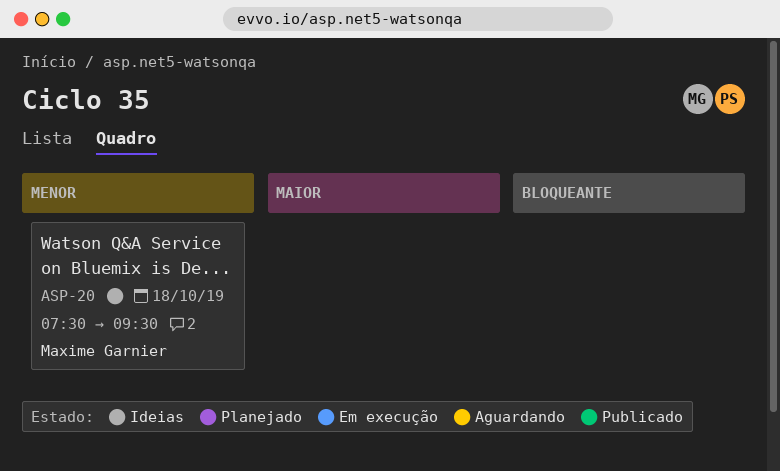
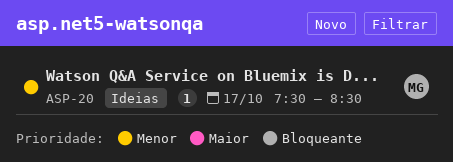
ASP-20, day: Oct 18 -> Oct 17
ASP-20, ends: 09:30 -> 08:30

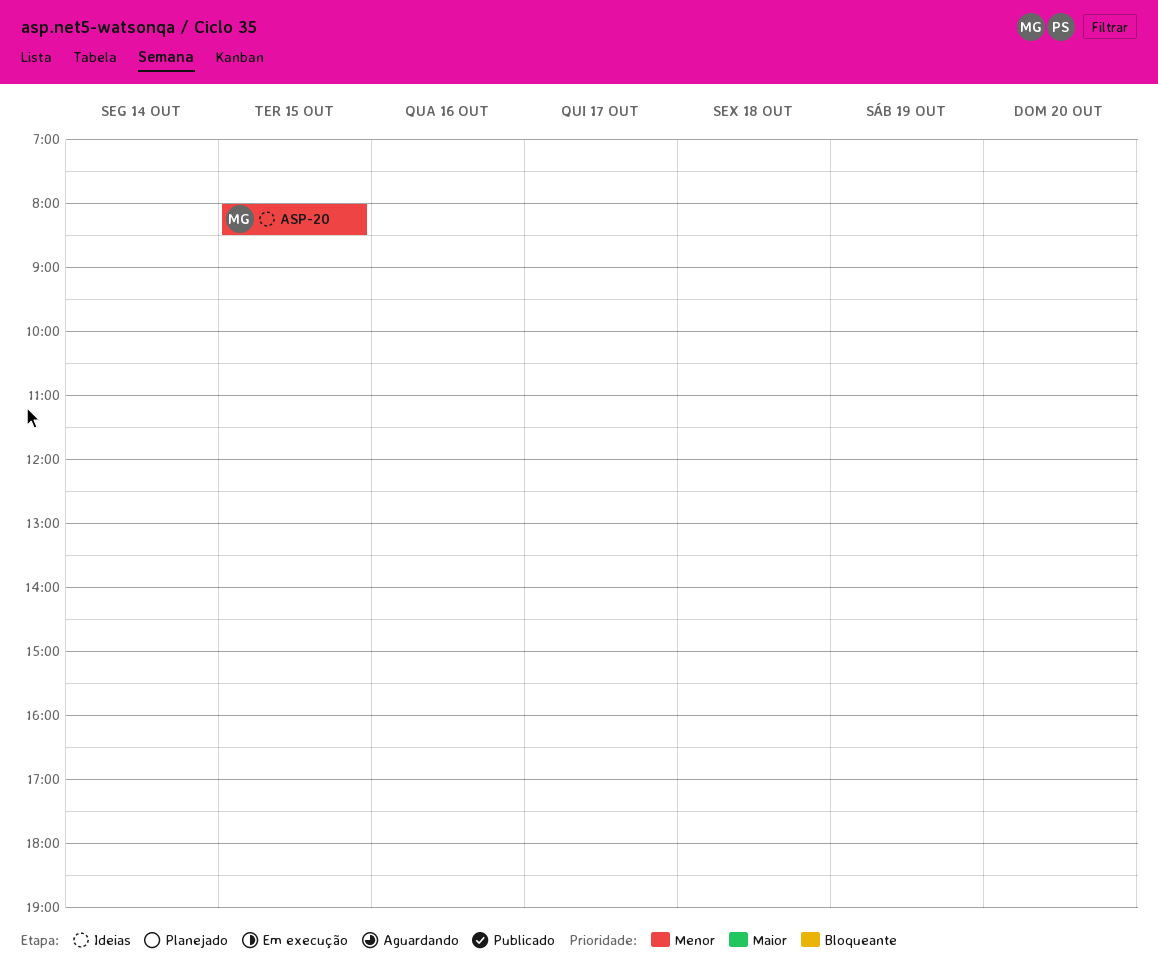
ASP-20, day: Oct 17 -> Oct 15
ASP-20, begins: 07:30 -> 08:00

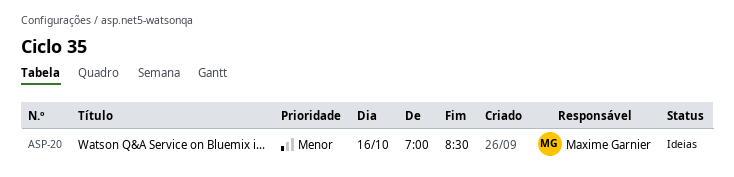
ASP-20, day: Oct 15 -> Oct 16
ASP-20, begins: 08:00 -> 07:00

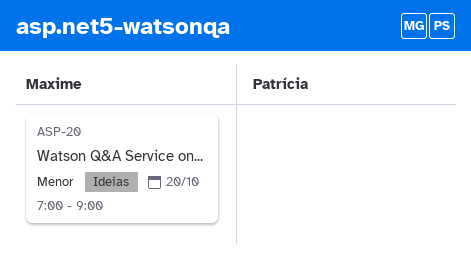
ASP-20, day: Oct 16 -> Oct 20
ASP-20, ends: 08:30 -> 09:00

